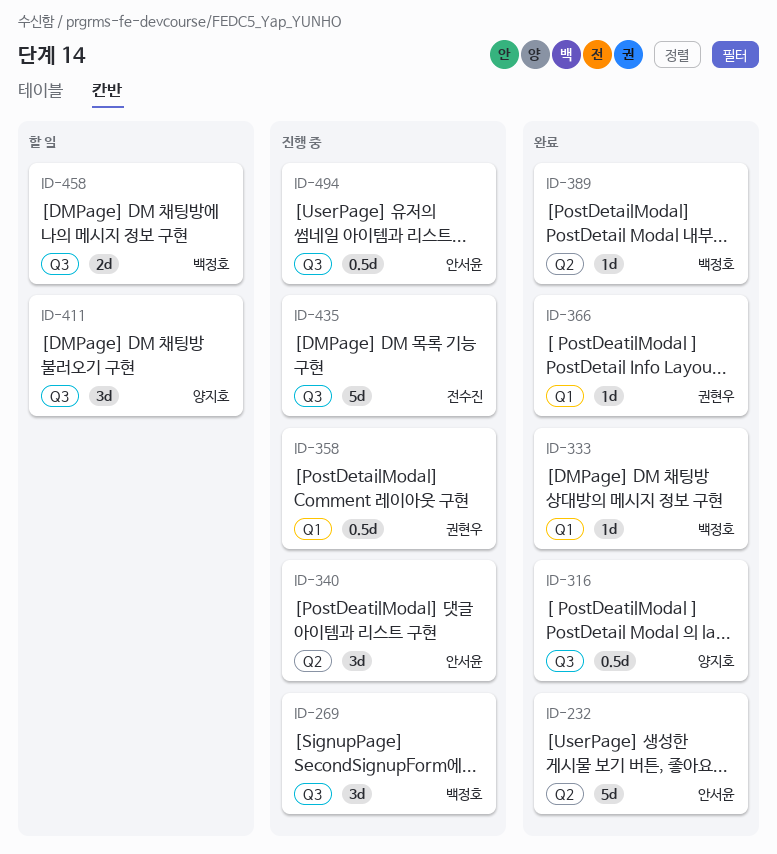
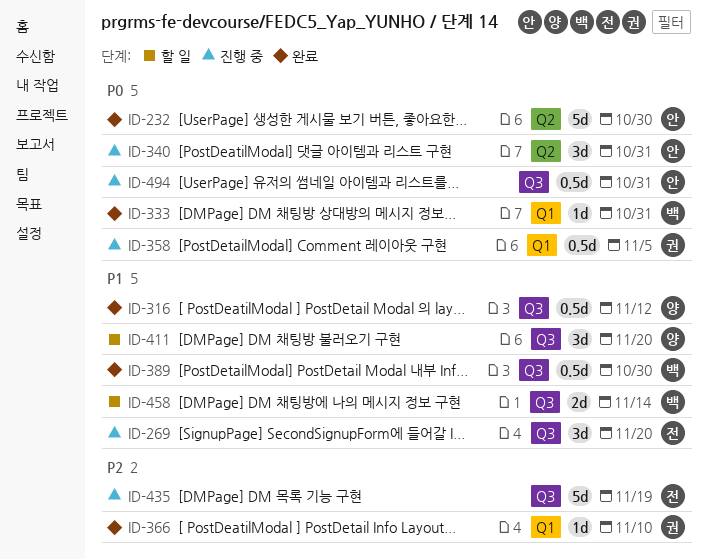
ID-269, owner: 백정호 -> 전수진
ID-389, label: Q2 -> Q3
ID-389, estimate: 1d -> 0.5d

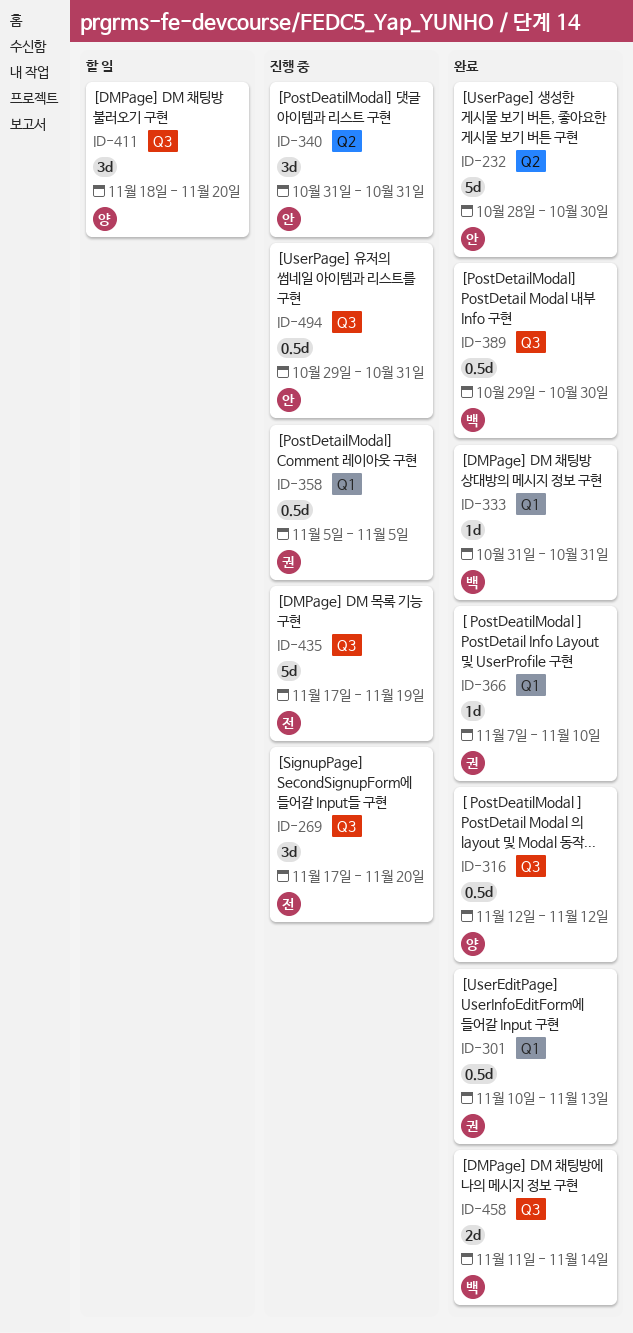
ID-301: none -> present
ID-458, status: 할 일 -> 완료

